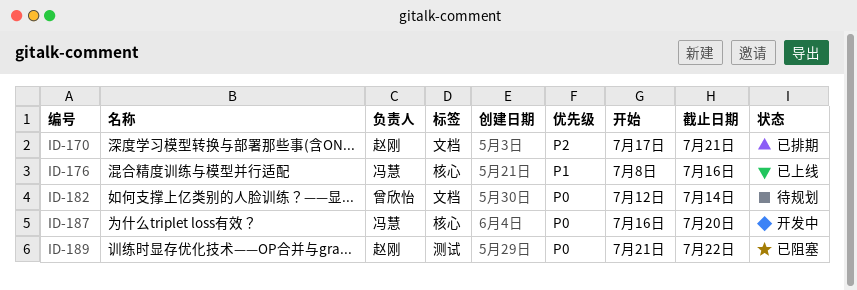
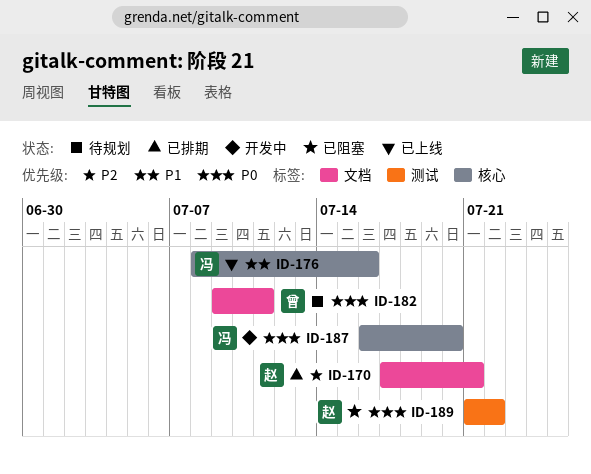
ID-182, start: Jul 12 -> Jul 9
ID-182, due: Jul 14 -> Jul 11

